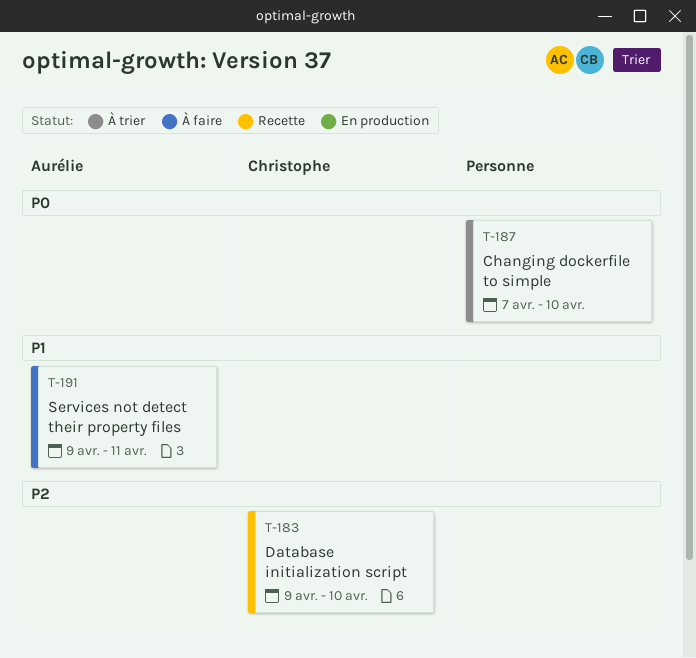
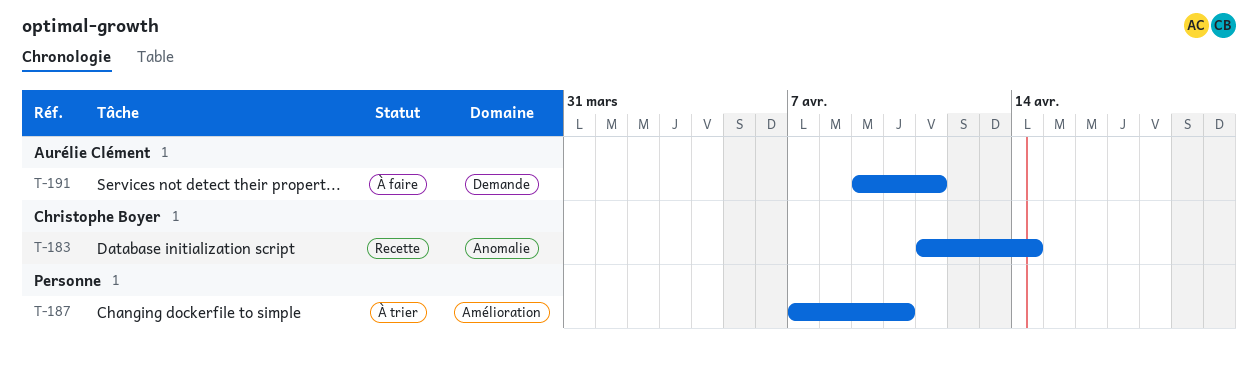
T-183, start: Apr 9 -> Apr 11
T-183, due: Apr 10 -> Apr 14

